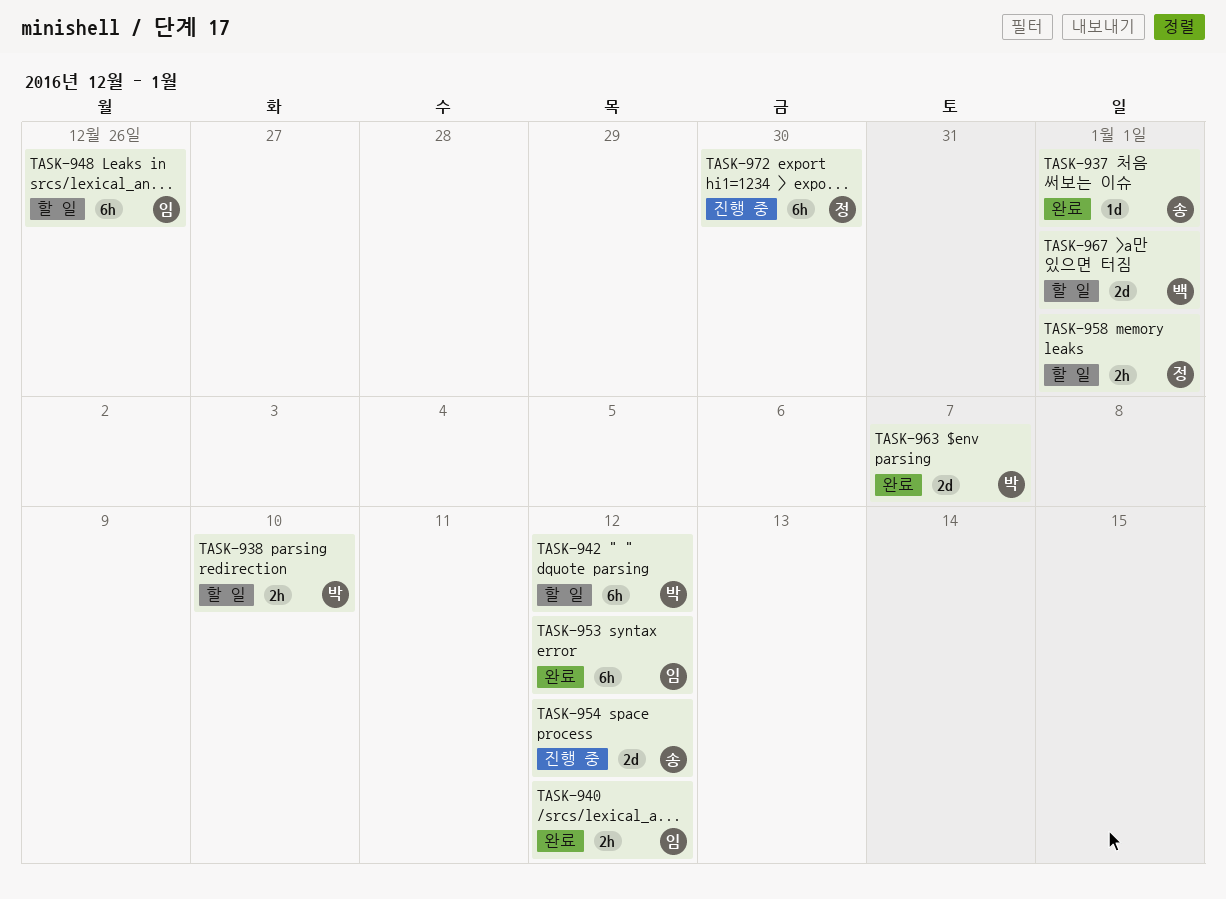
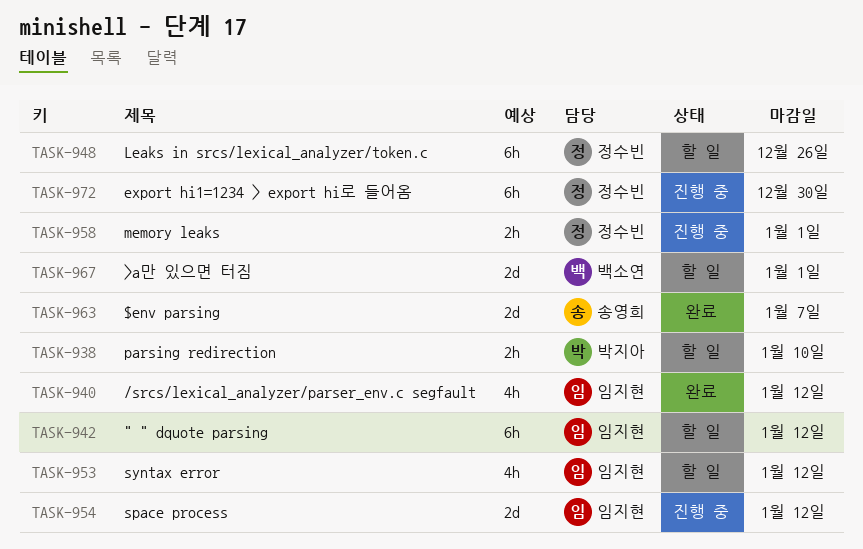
TASK-937: present -> none
TASK-940, estimate: 2h -> 4h
TASK-942, owner: 박지아 -> 임지현
TASK-948, owner: 임지현 -> 정수빈
TASK-953, status: 완료 -> 할 일
TASK-953, estimate: 6h -> 4h
TASK-954, owner: 송영희 -> 임지현
TASK-958, status: 할 일 -> 진행 중
TASK-963, owner: 박지아 -> 송영희

